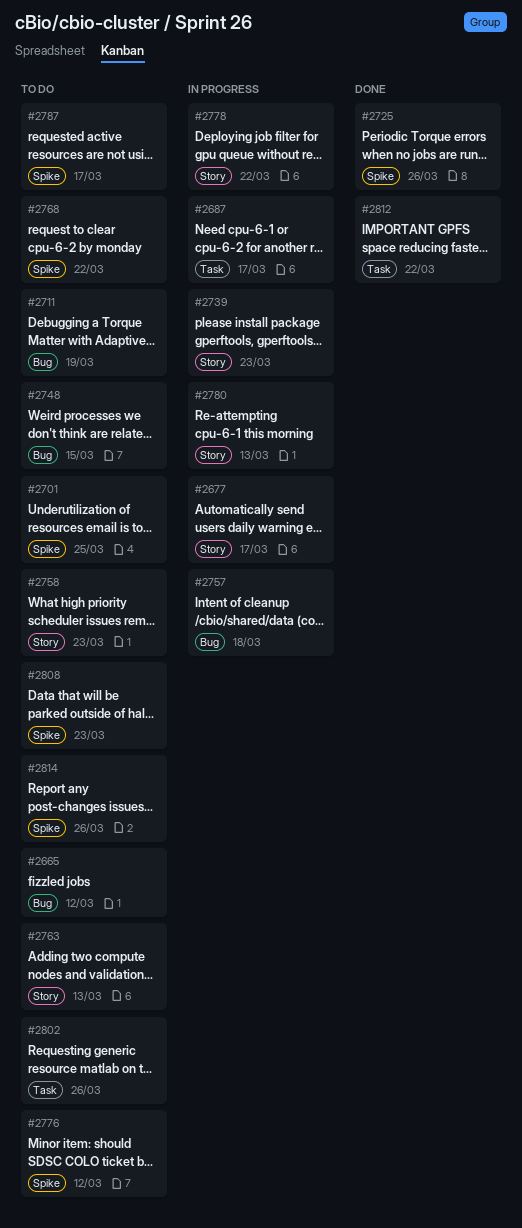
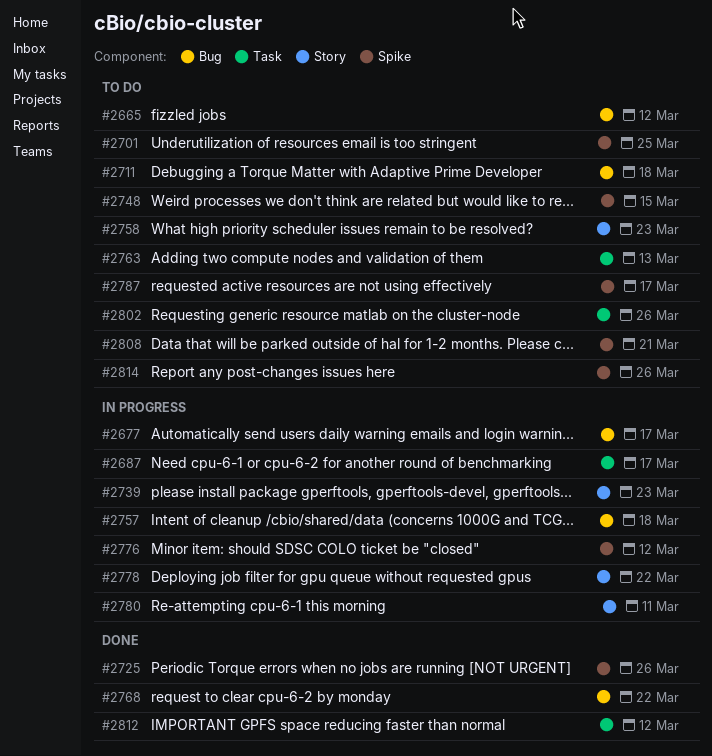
#2677, label: Story -> Bug
#2711, due: Mar 19 -> Mar 18
#2748, label: Bug -> Spike
#2763, label: Story -> Task
#2768, status: To do -> Done
#2768, label: Spike -> Bug
#2776, status: To do -> In progress
#2780, due: Mar 13 -> Mar 11
#2808, due: Mar 23 -> Mar 21
#2812, due: Mar 22 -> Mar 12

